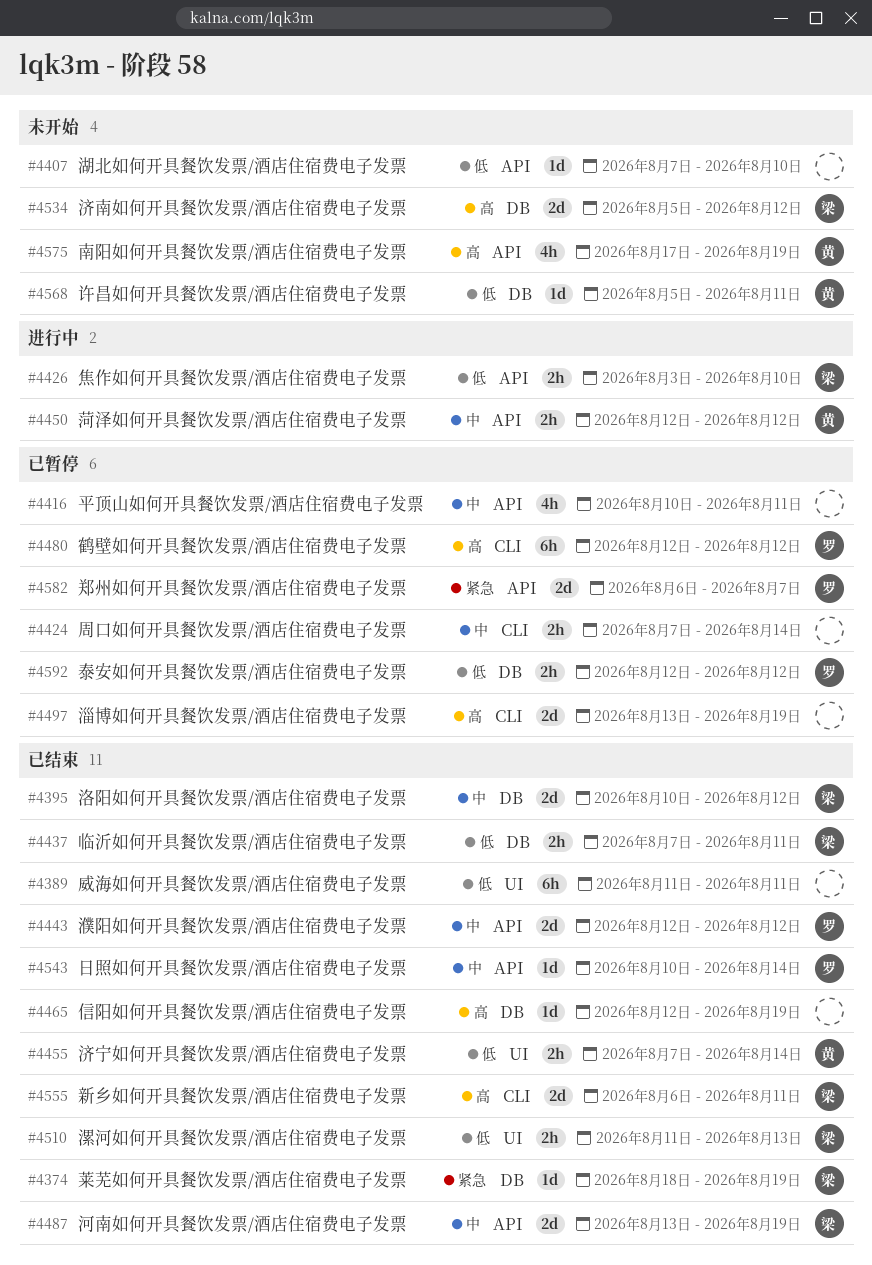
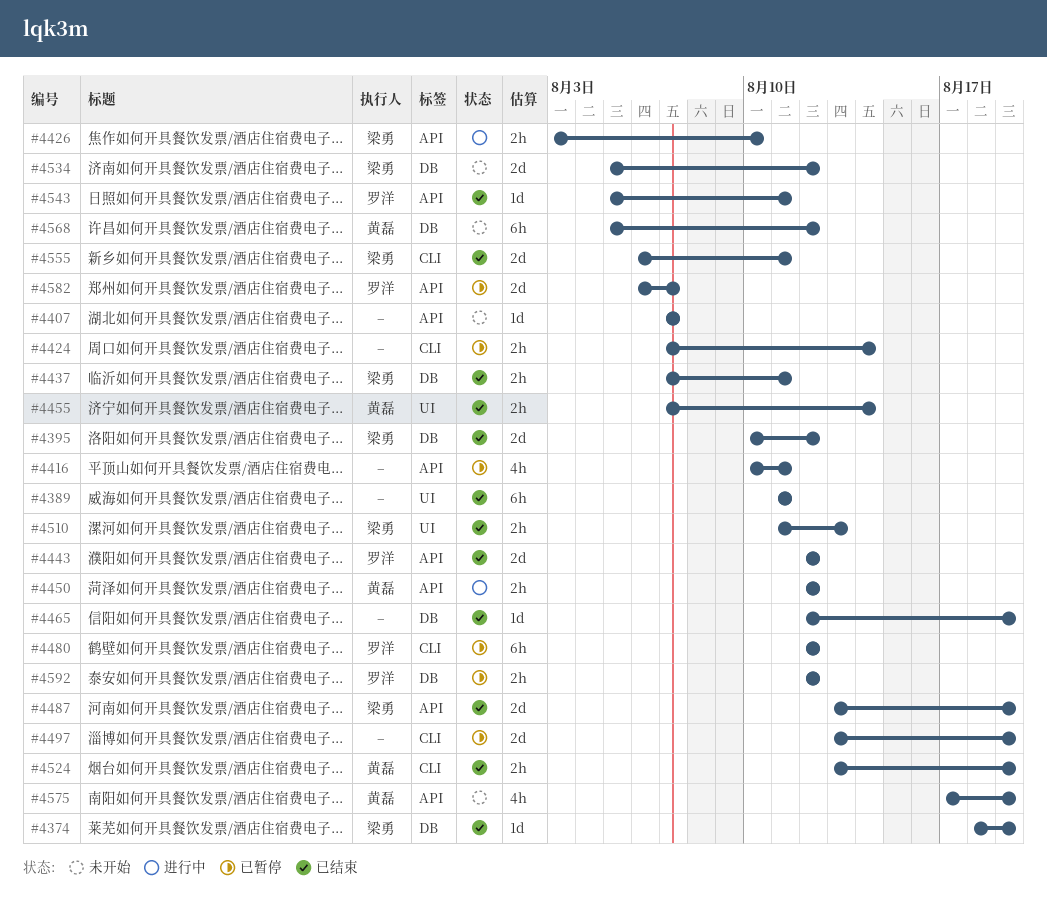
#4407, due: Aug 10 -> Aug 7
#4524: none -> present
#4543, start: Aug 10 -> Aug 5
#4543, due: Aug 14 -> Aug 11
#4568, estimate: 1d -> 6h
#4568, due: Aug 11 -> Aug 12

